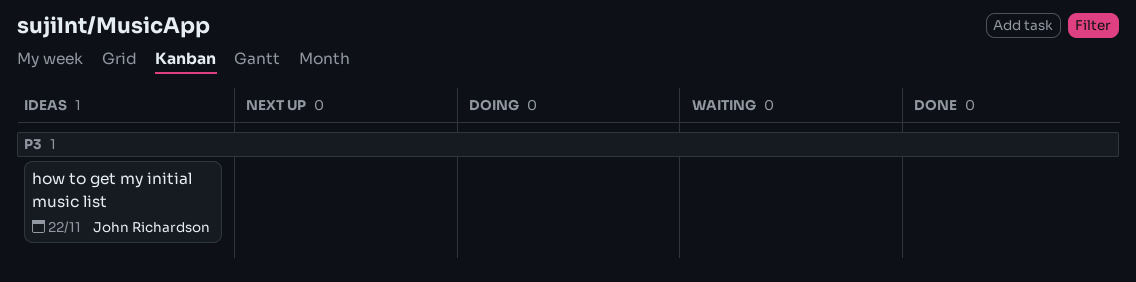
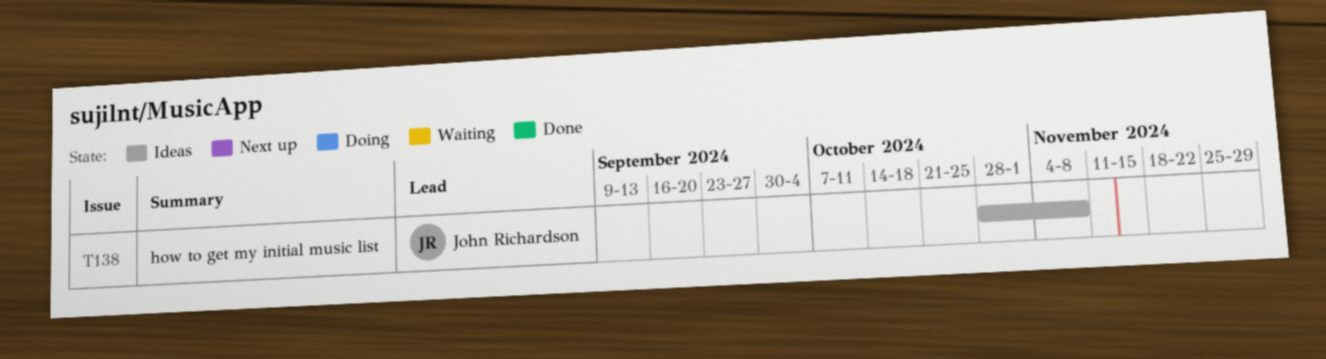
how to get my initial music list, due: Nov 22 -> Nov 8

